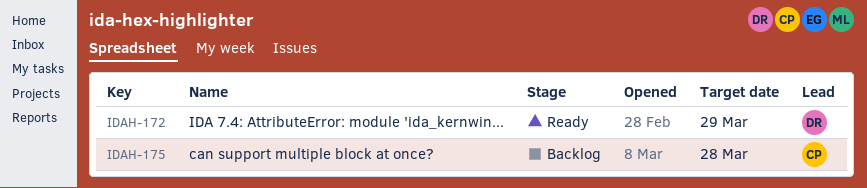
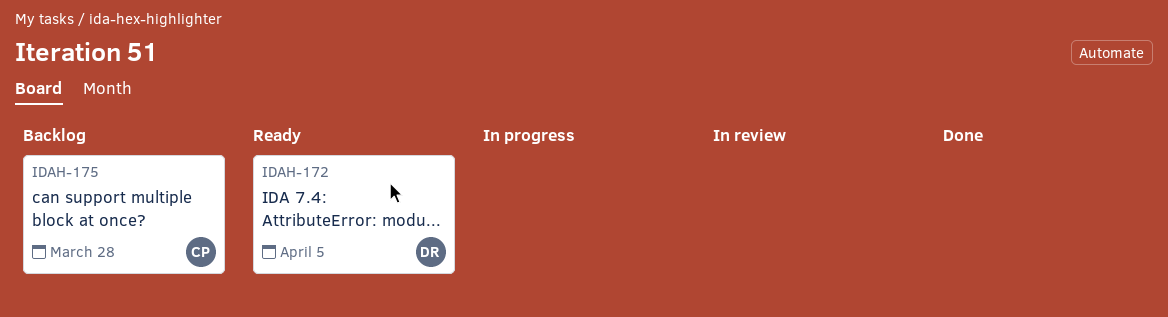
IDAH-172, due: Mar 29 -> Apr 5

